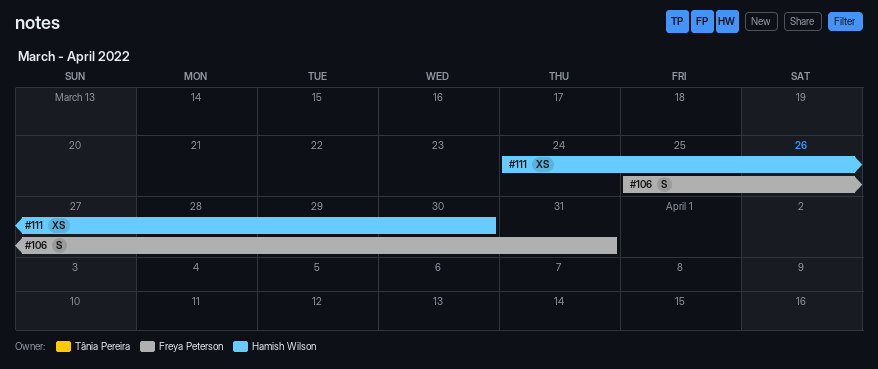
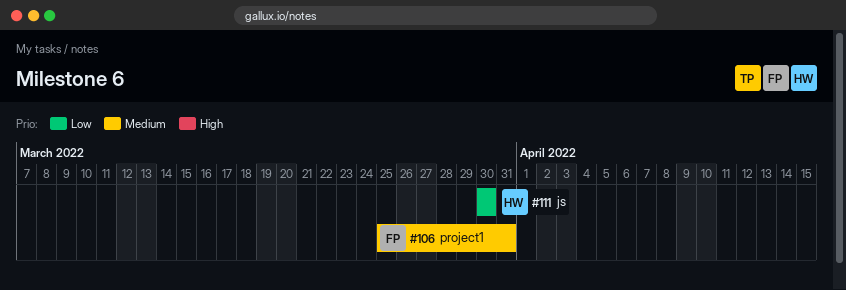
#111, start: Mar 24 -> Mar 30

